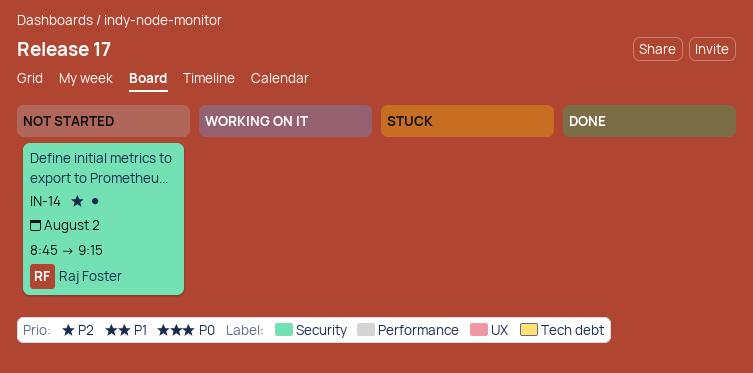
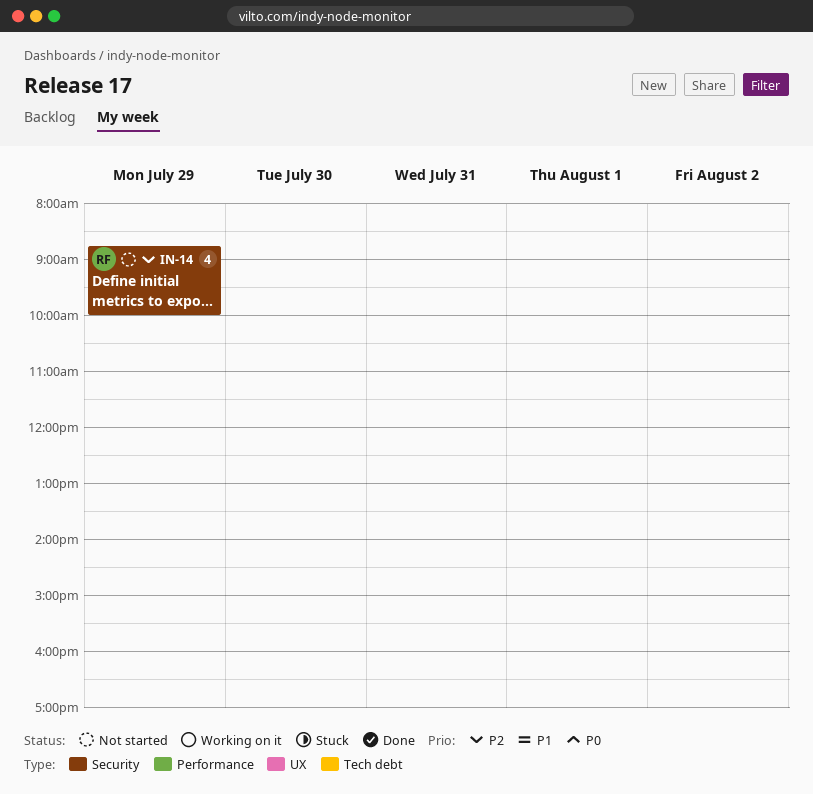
IN-14, estimate: 1 -> 4
IN-14, day: Aug 2 -> Jul 29
IN-14, ends: 09:15 -> 10:00

